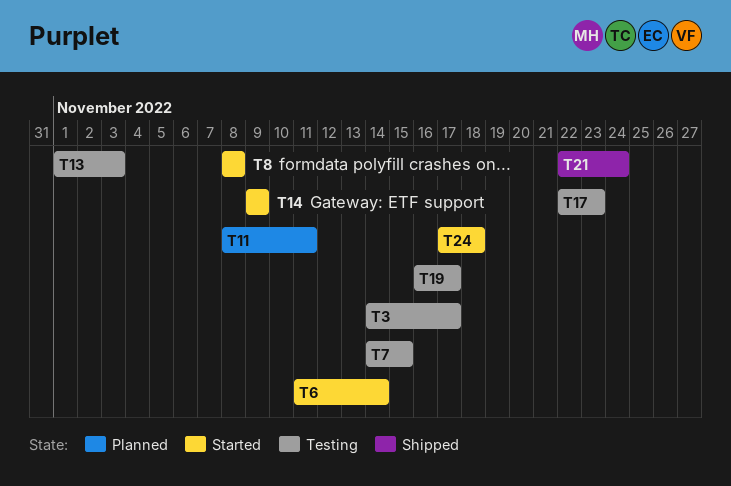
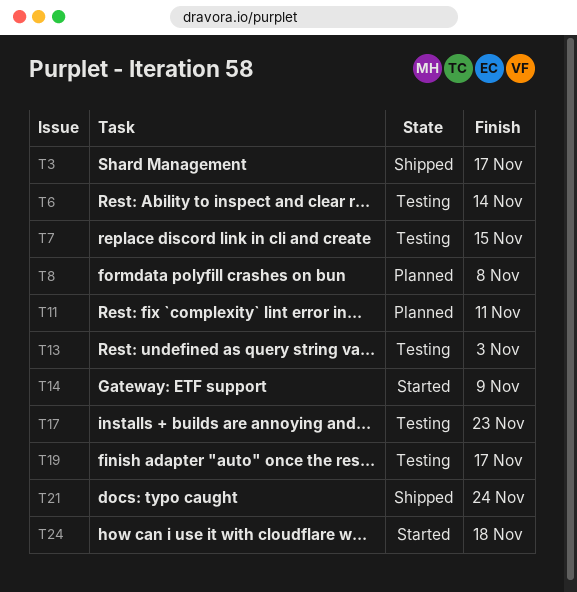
T3, status: Testing -> Shipped
T6, status: Started -> Testing
T8, status: Started -> Planned

